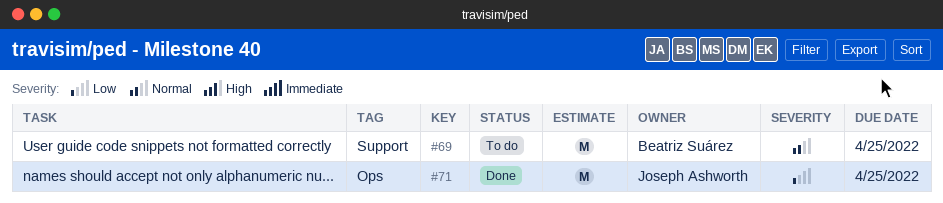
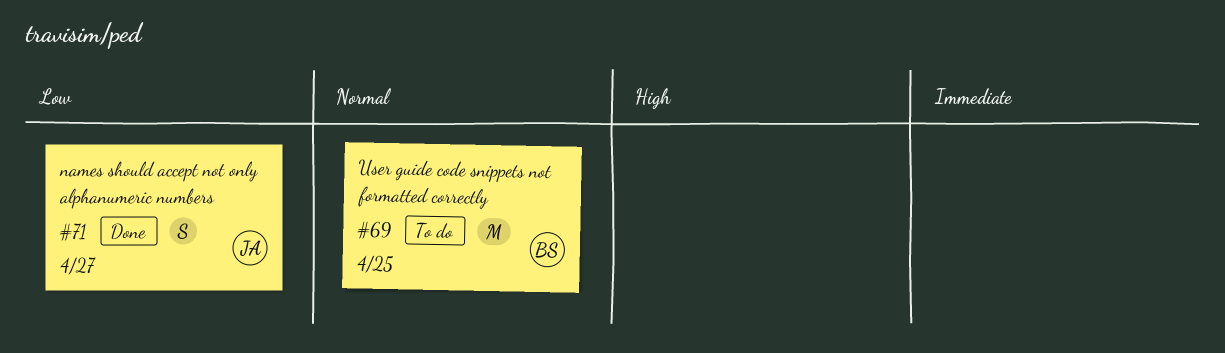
#71, estimate: M -> S
#71, due: Apr 25 -> Apr 27

